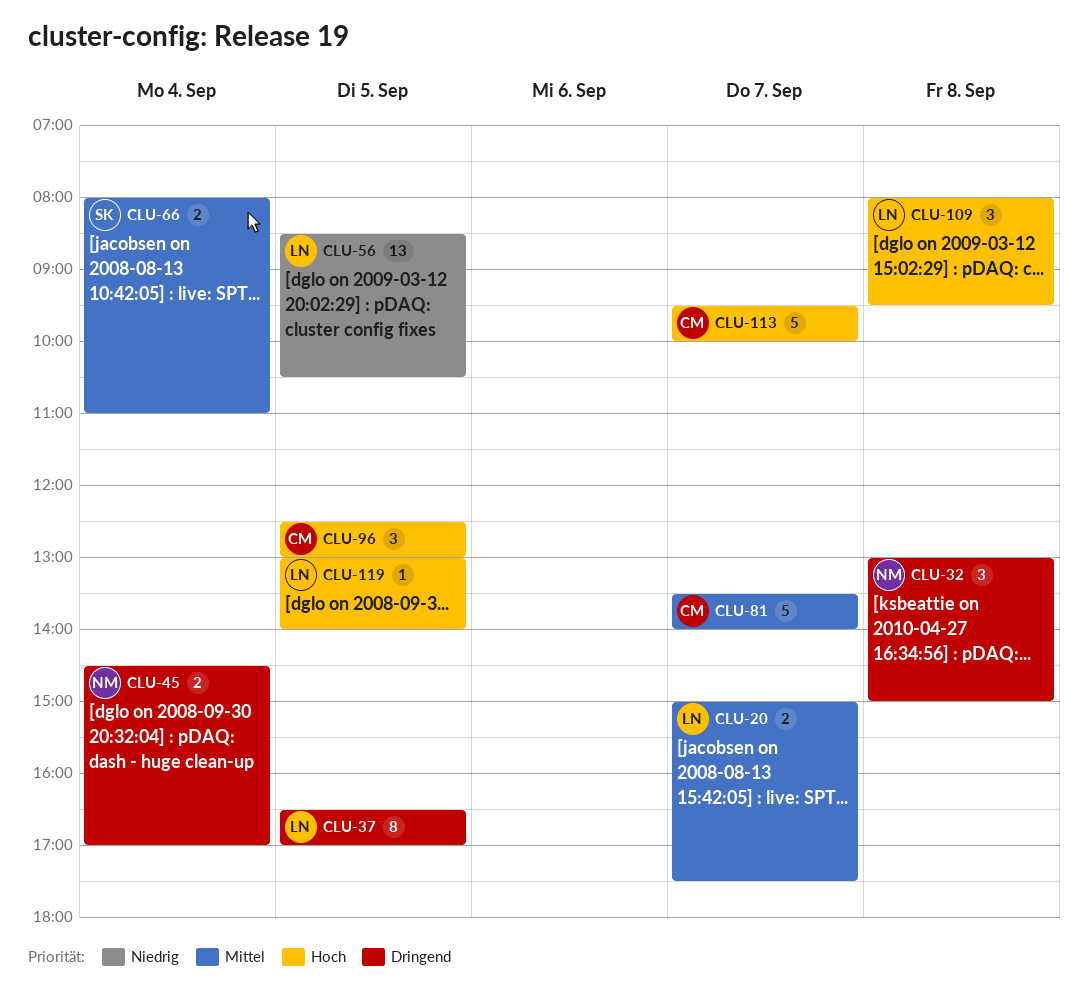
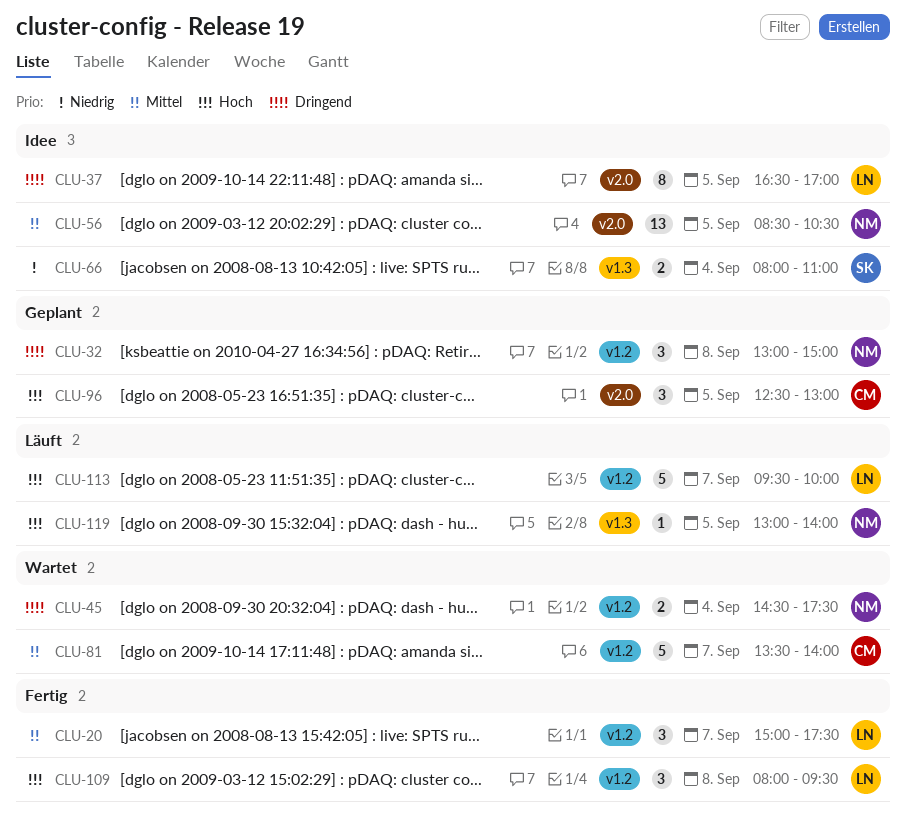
CLU-20, estimate: 2 -> 3
CLU-45, ends: 17:00 -> 17:30
CLU-56, owner: LN -> NM
CLU-56, priority: Niedrig -> Mittel
CLU-66, priority: Mittel -> Niedrig
CLU-113, owner: CM -> LN
CLU-119, owner: LN -> NM

